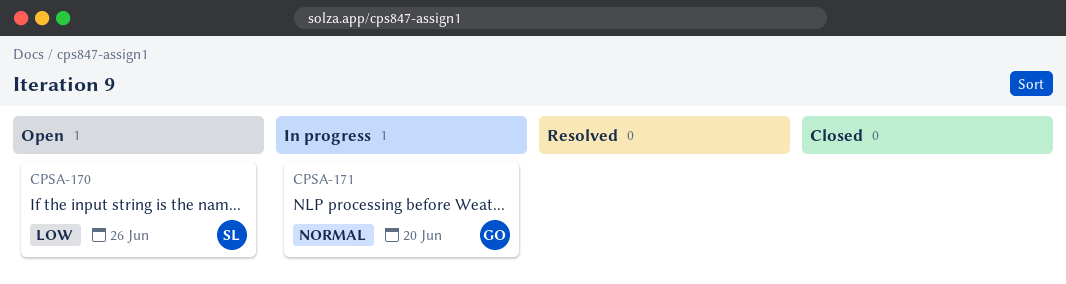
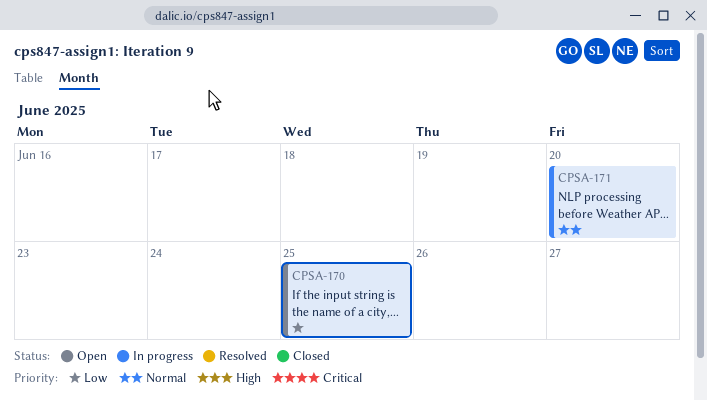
CPSA-170, due: Jun 26 -> Jun 25

